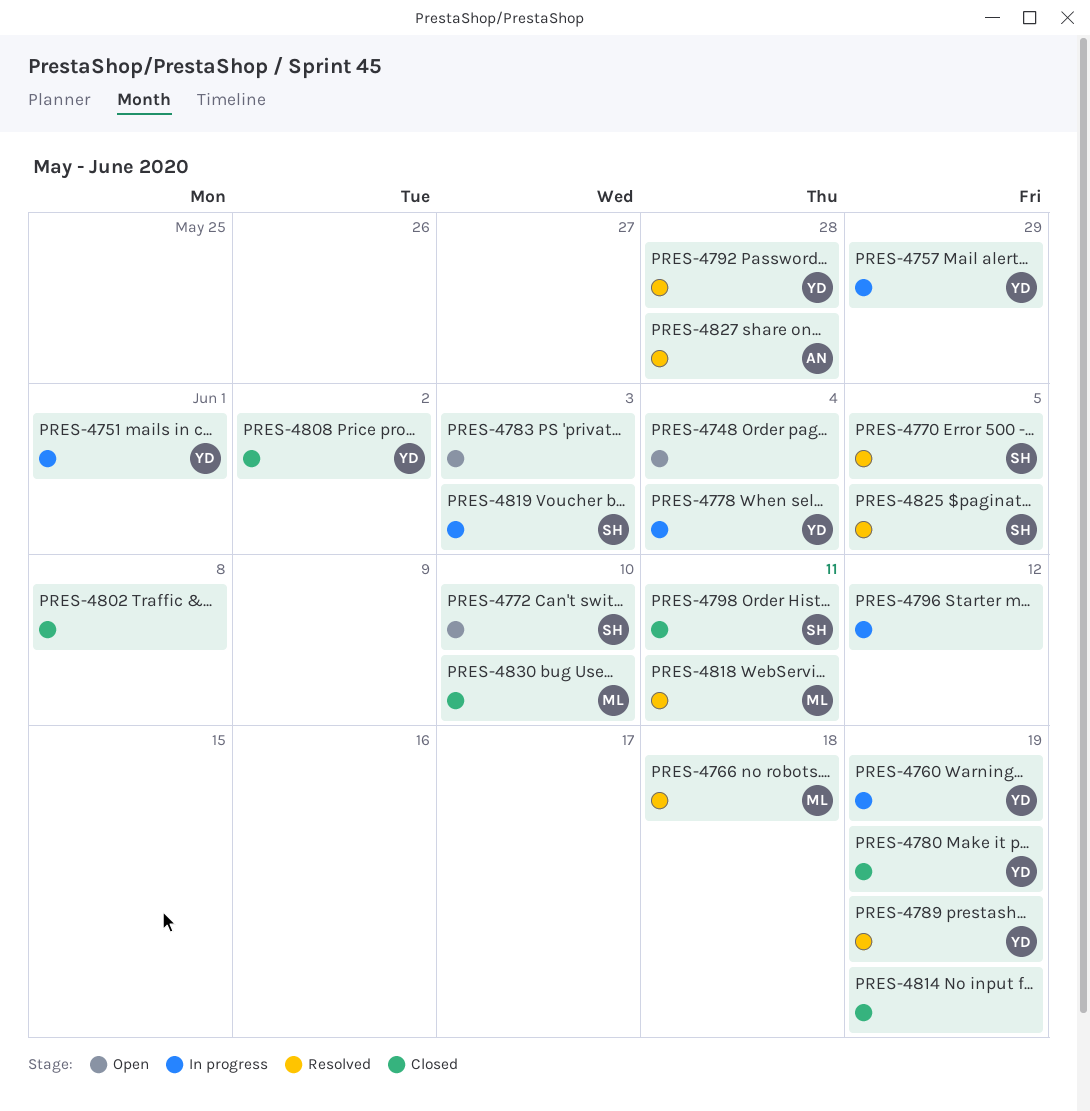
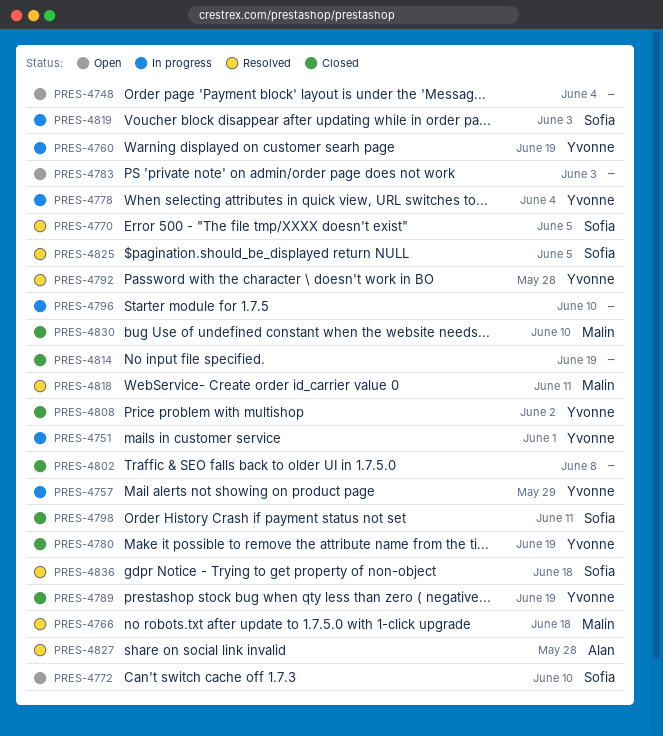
PRES-4789, status: Resolved -> Closed
PRES-4796, due: Jun 12 -> Jun 10
PRES-4836: none -> present

